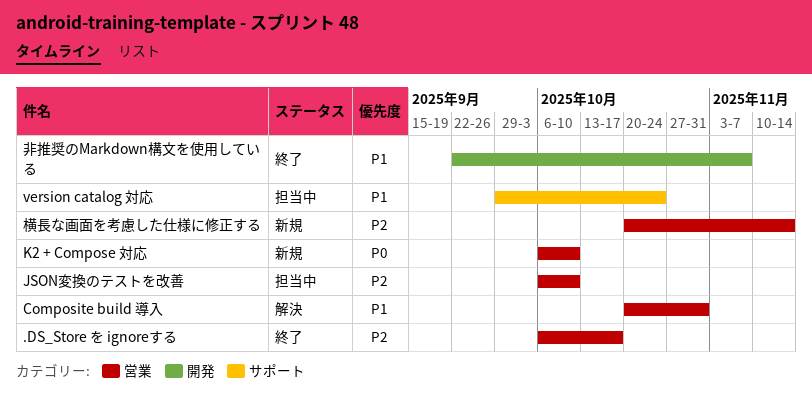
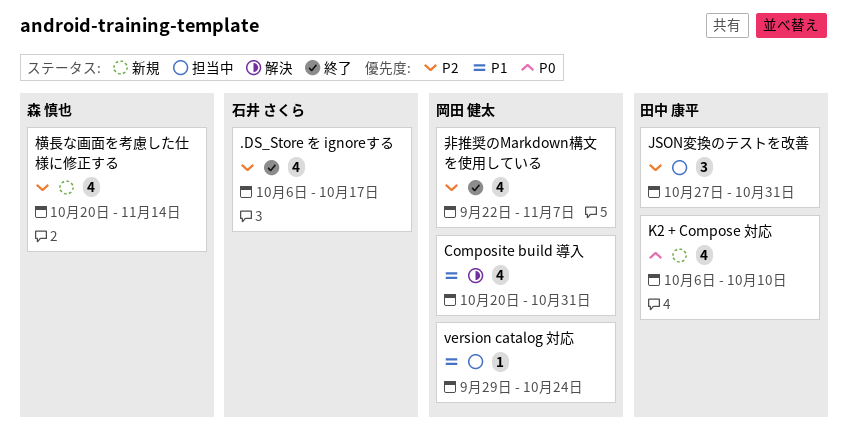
JSON変換のテストを改善, start: Oct 6 -> Oct 27
JSON変換のテストを改善, due: Oct 10 -> Oct 31
非推奨のMarkdown構文を使用している, priority: P1 -> P2

